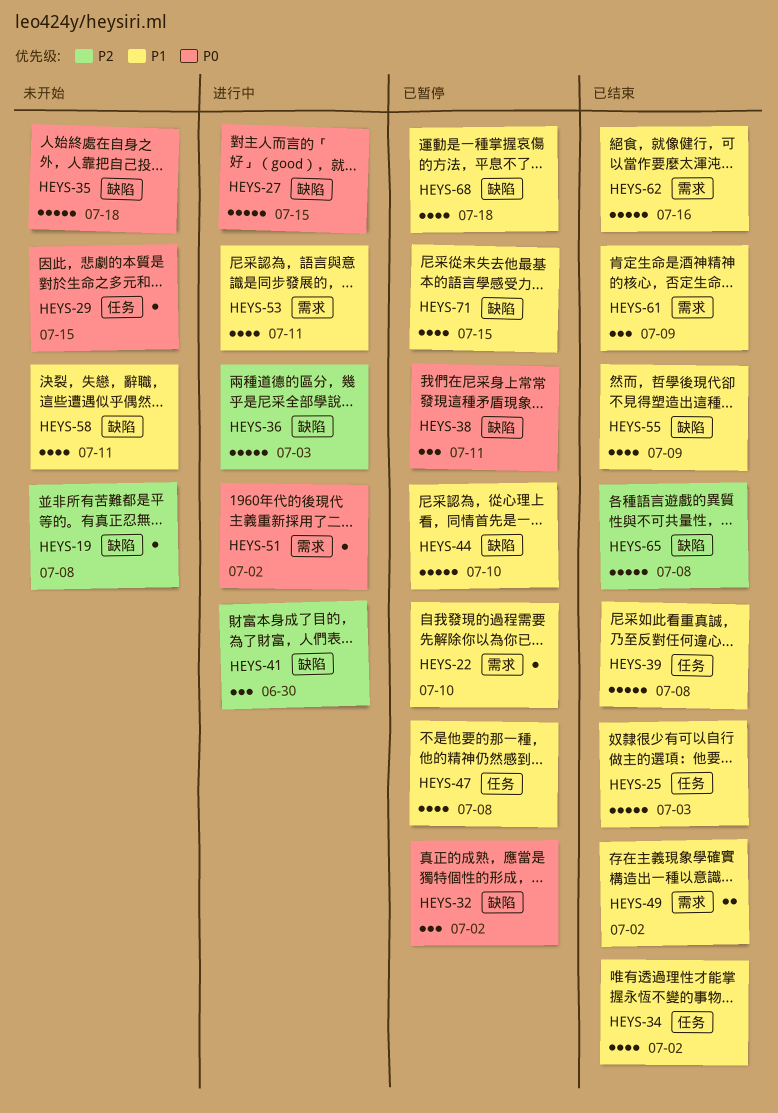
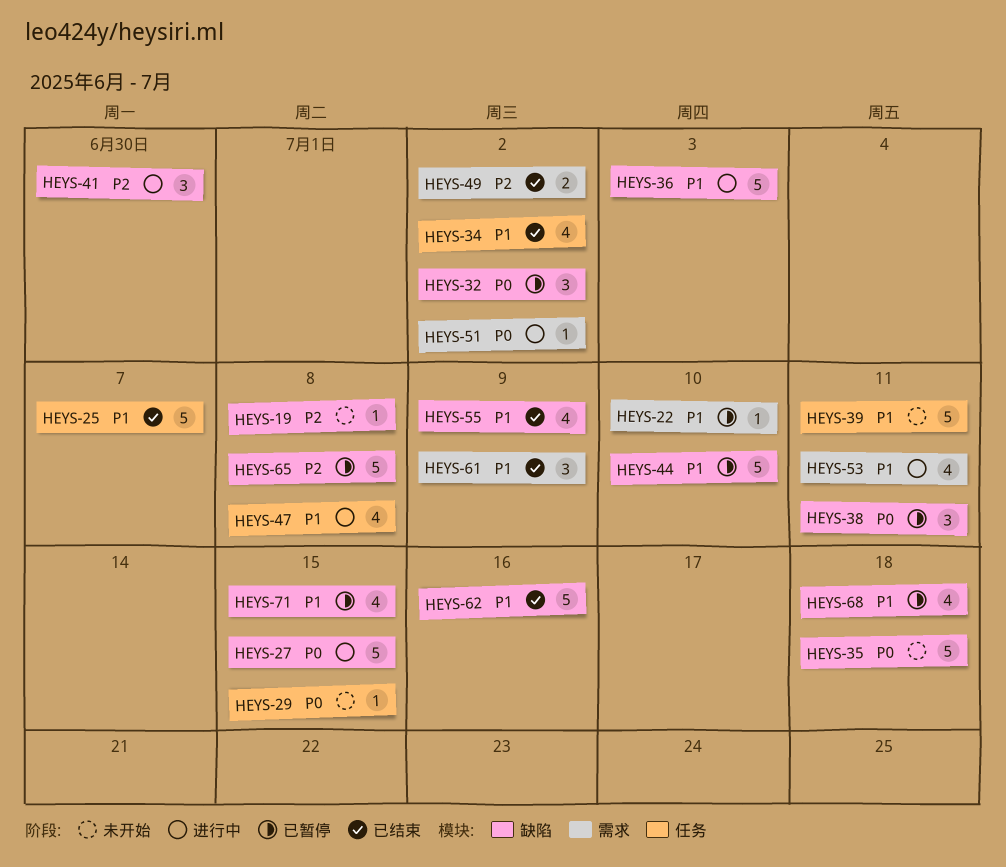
HEYS-25, due: Jul 3 -> Jul 7
HEYS-36, priority: P2 -> P1
HEYS-39, status: 已结束 -> 未开始
HEYS-39, due: Jul 8 -> Jul 11
HEYS-47, status: 已暂停 -> 进行中
HEYS-49, priority: P1 -> P2
HEYS-58: present -> none
HEYS-62, label: 需求 -> 缺陷
HEYS-65, status: 已结束 -> 已暂停

